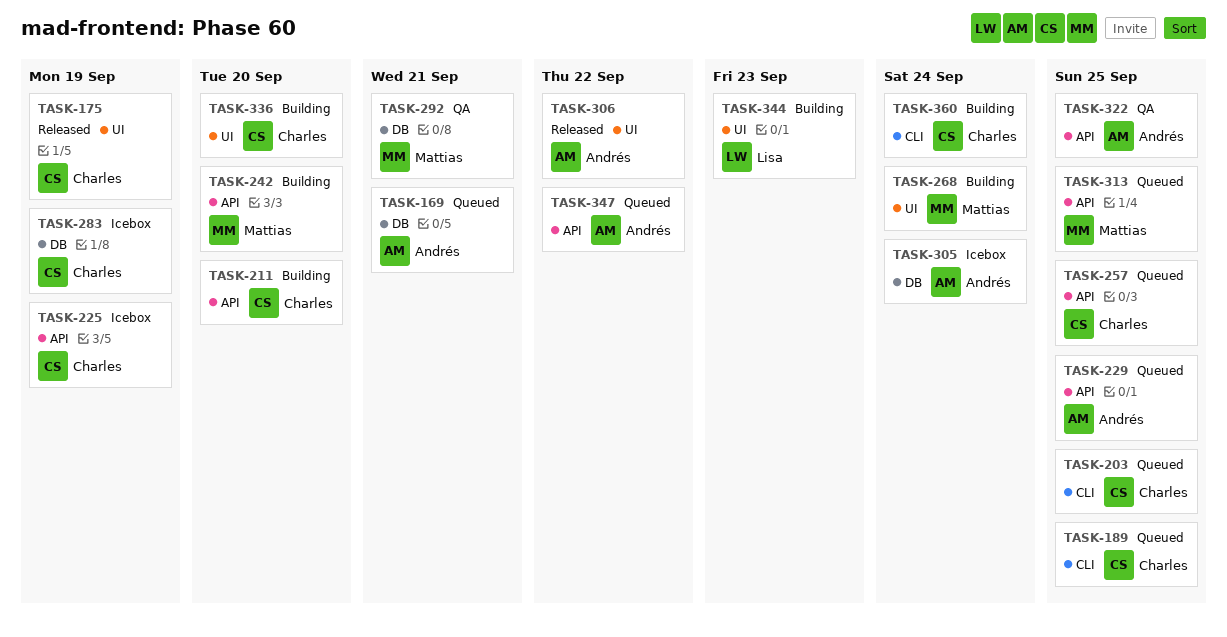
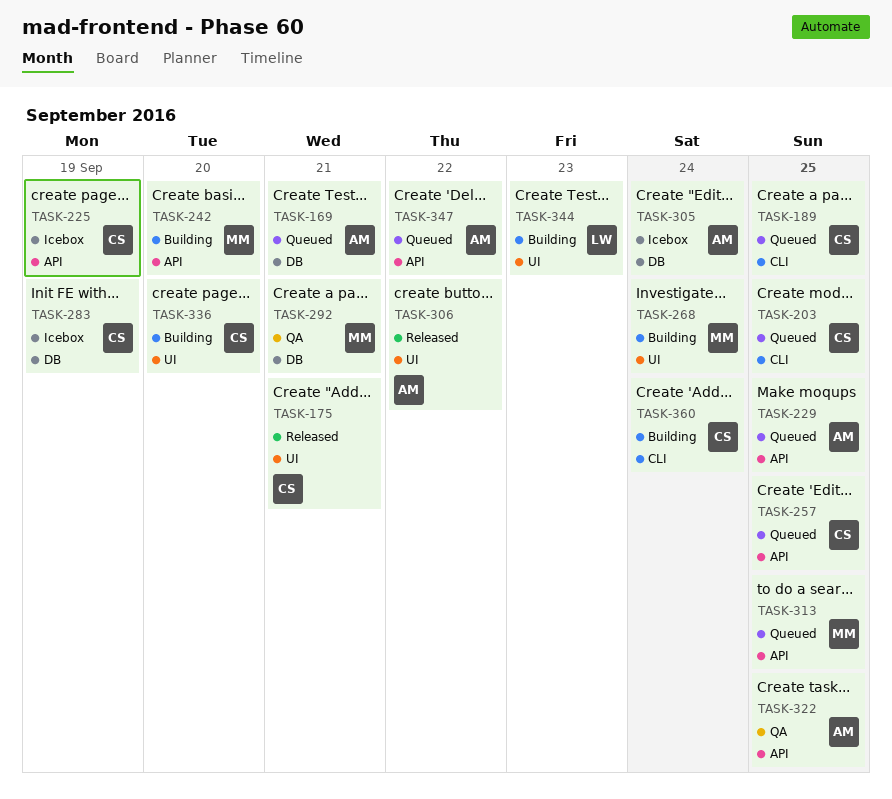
TASK-175, due: Sep 19 -> Sep 21
TASK-211: present -> none

